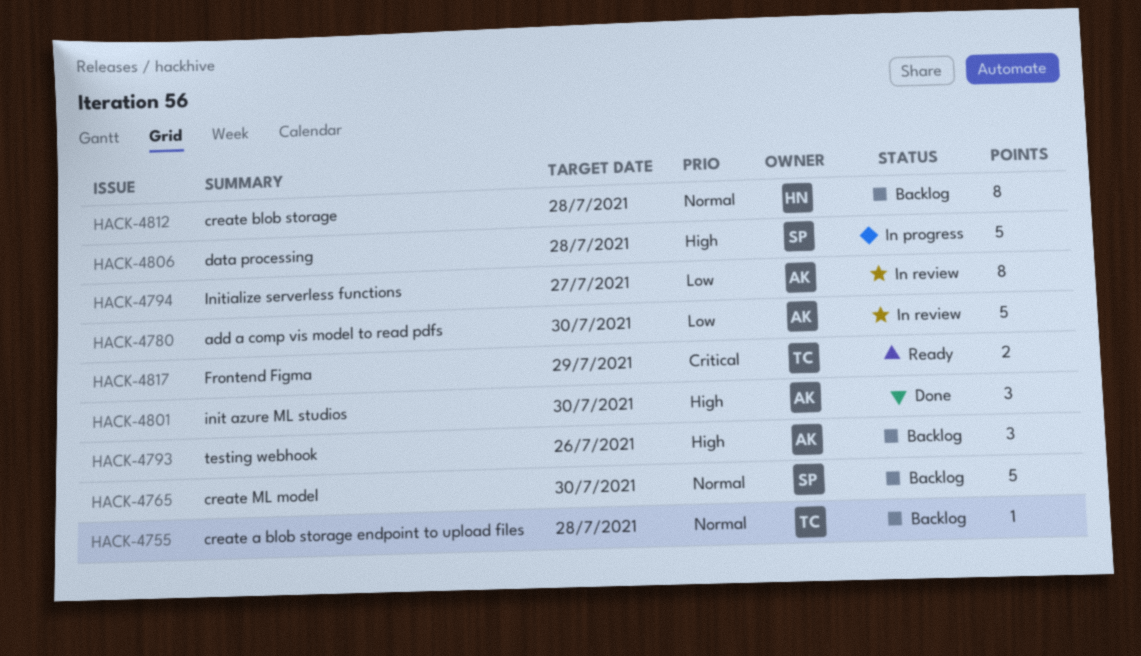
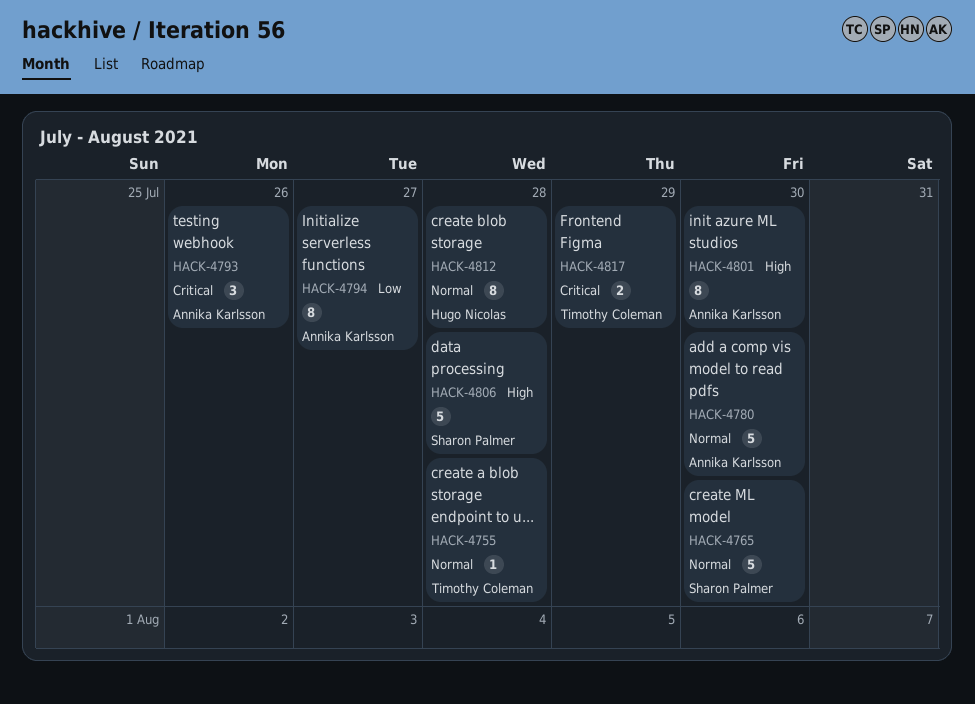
HACK-4780, priority: Low -> Normal
HACK-4793, priority: High -> Critical
HACK-4801, estimate: 3 -> 8

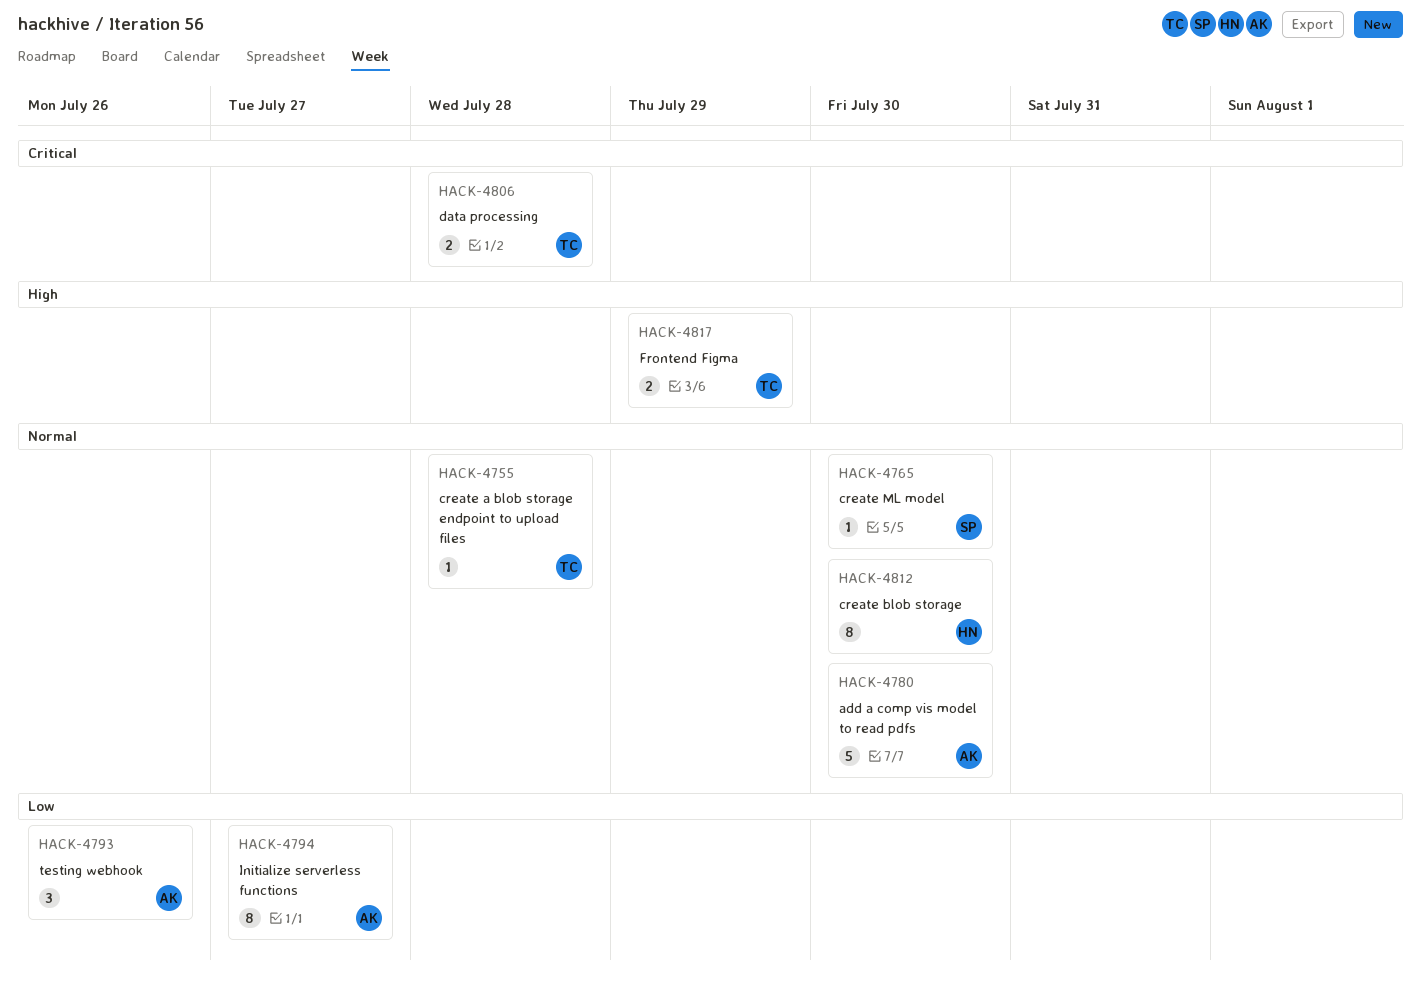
HACK-4765, estimate: 5 -> 1
HACK-4793, priority: Critical -> Low
HACK-4801: present -> none
HACK-4806, owner: Sharon Palmer -> Timothy Coleman
HACK-4806, priority: High -> Critical
HACK-4806, estimate: 5 -> 2
HACK-4812, due: Jul 28 -> Jul 30
HACK-4817, priority: Critical -> High

